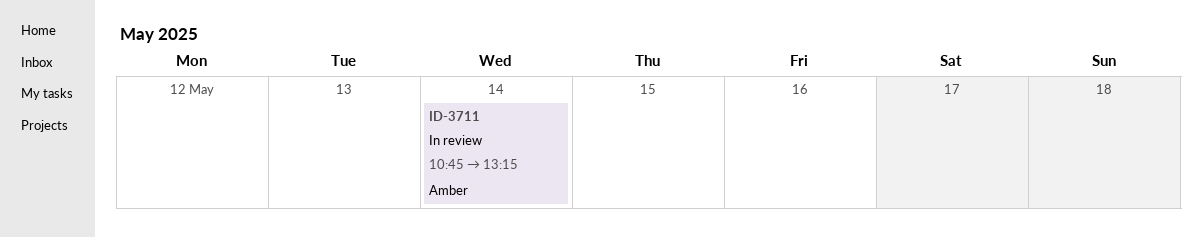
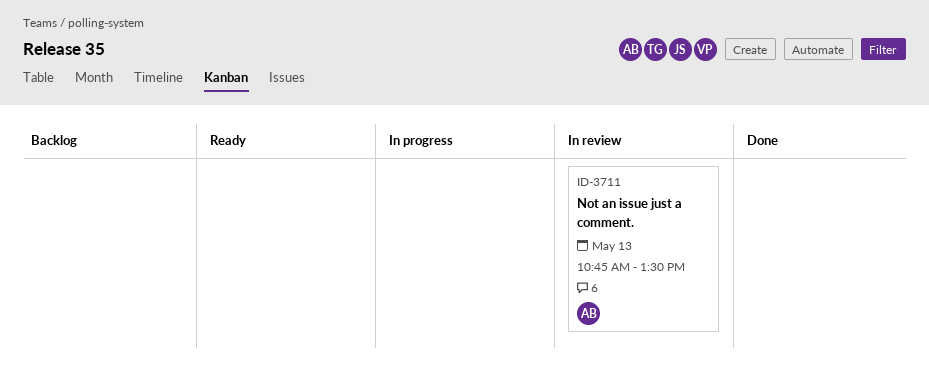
ID-3711, day: May 14 -> May 13
ID-3711, ends: 13:15 -> 13:30

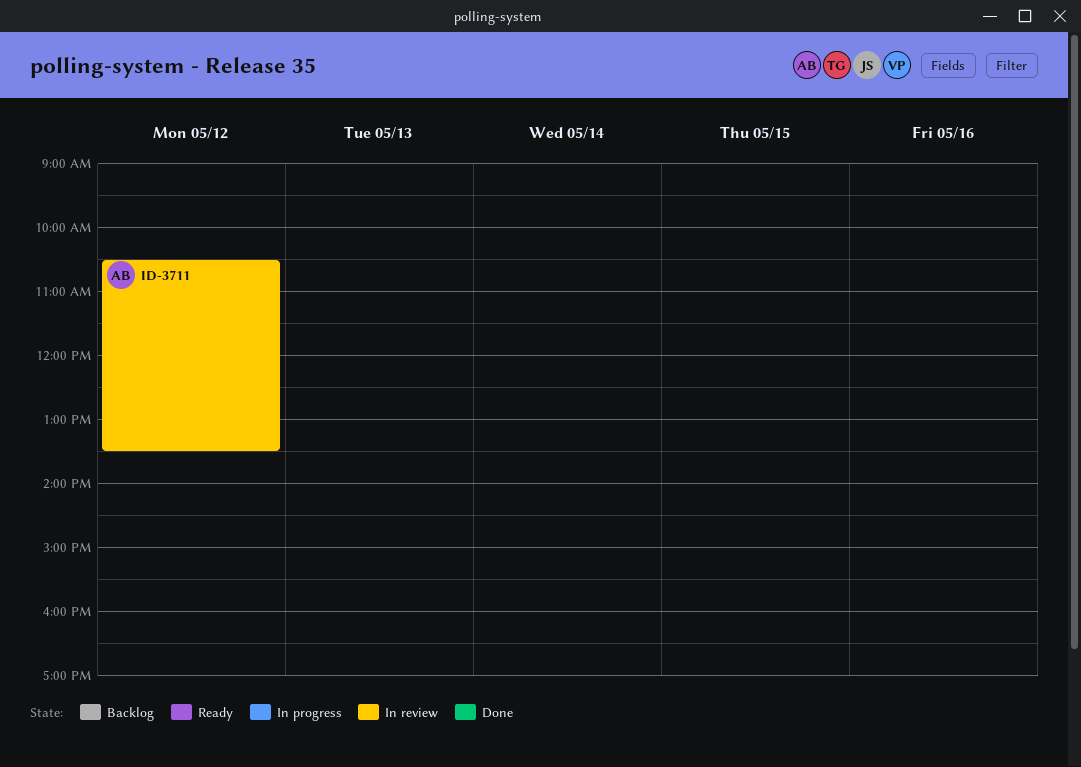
ID-3711, day: May 13 -> May 12
ID-3711, begins: 10:45 -> 10:30

